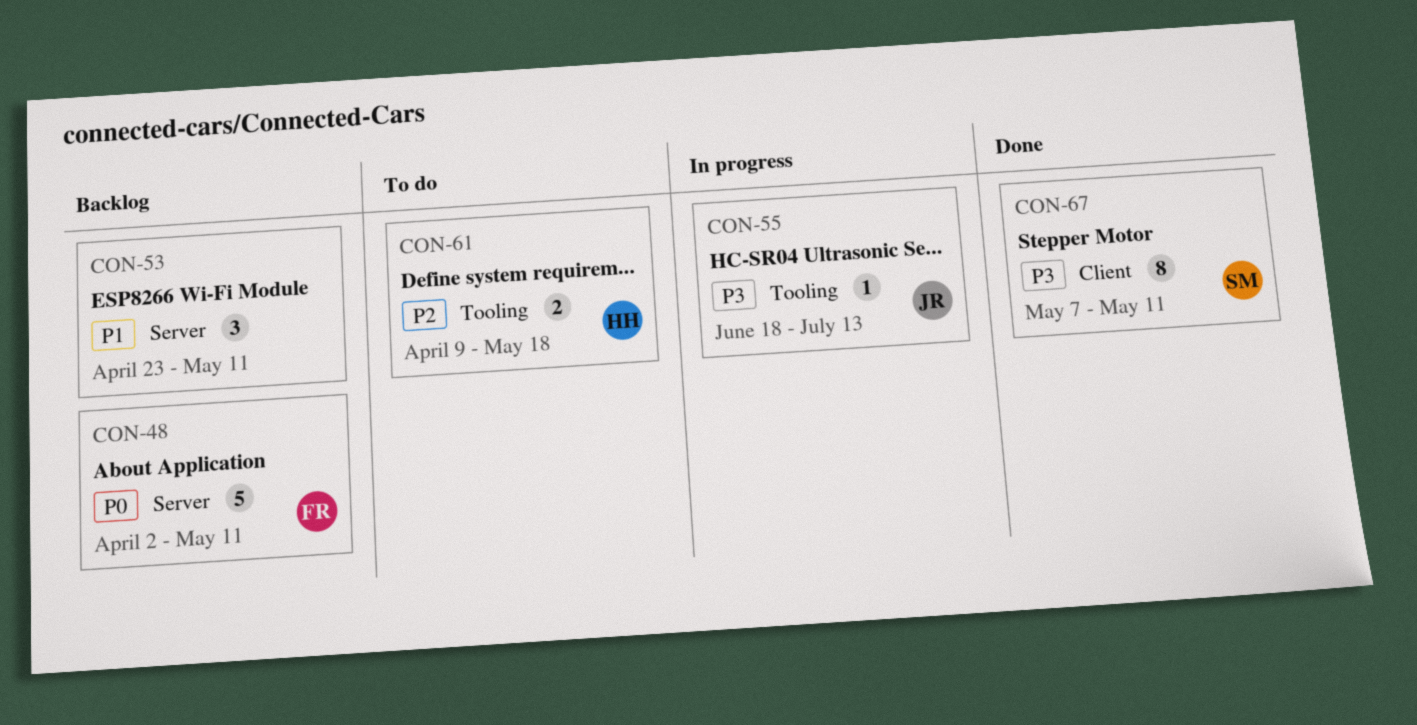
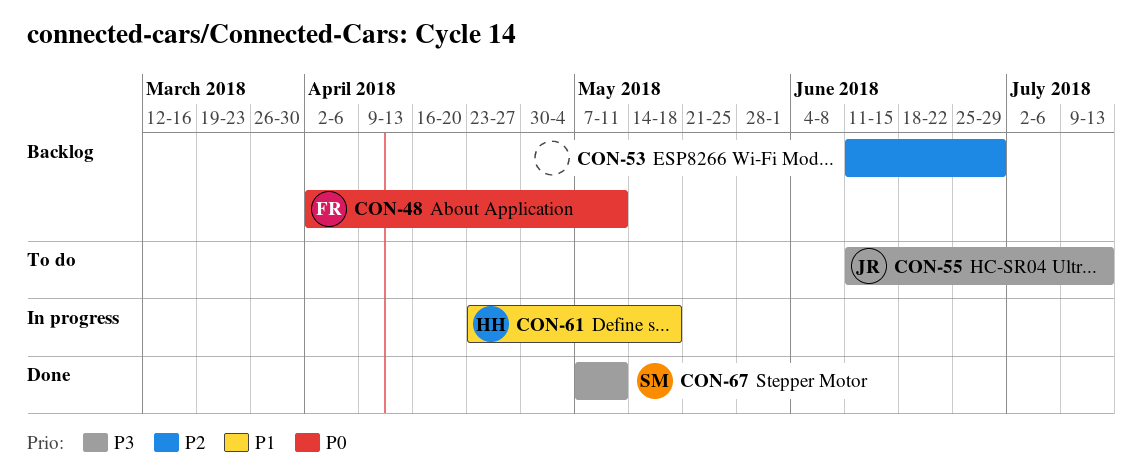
CON-53, priority: P1 -> P2
CON-53, start: Apr 23 -> Jun 11
CON-53, due: May 11 -> Jun 29
CON-55, status: In progress -> To do
CON-55, start: Jun 18 -> Jun 11
CON-61, status: To do -> In progress
CON-61, priority: P2 -> P1
CON-61, start: Apr 9 -> Apr 23

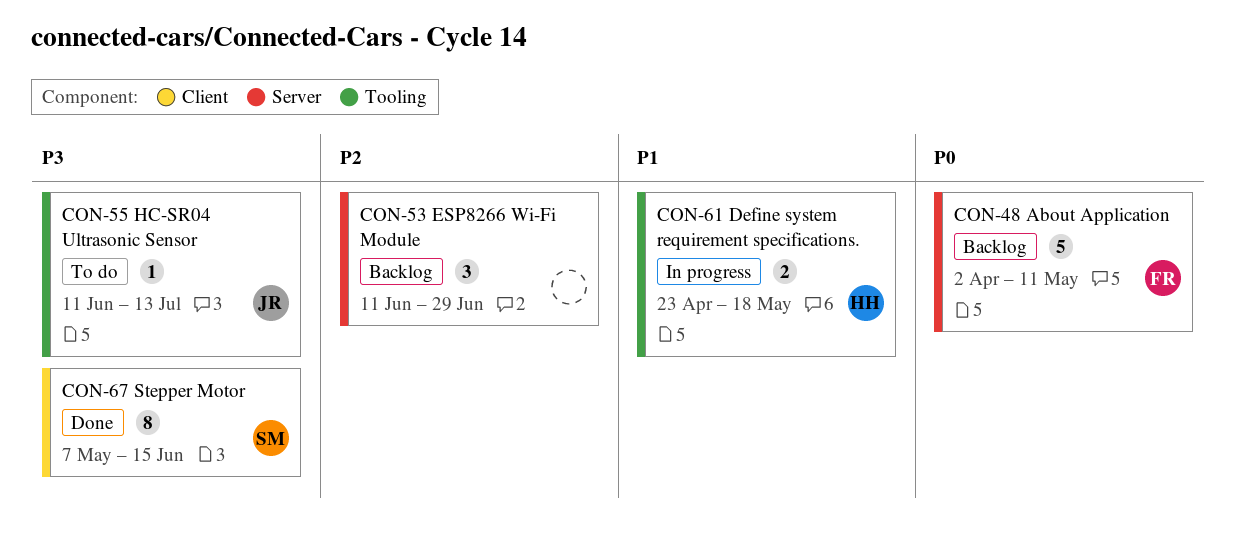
CON-67, due: May 11 -> Jun 15

